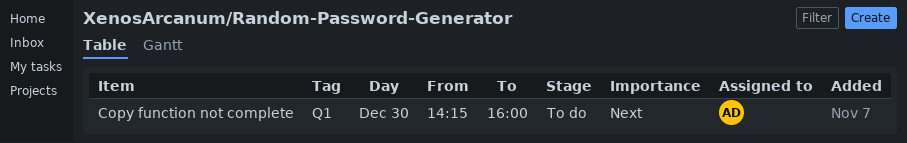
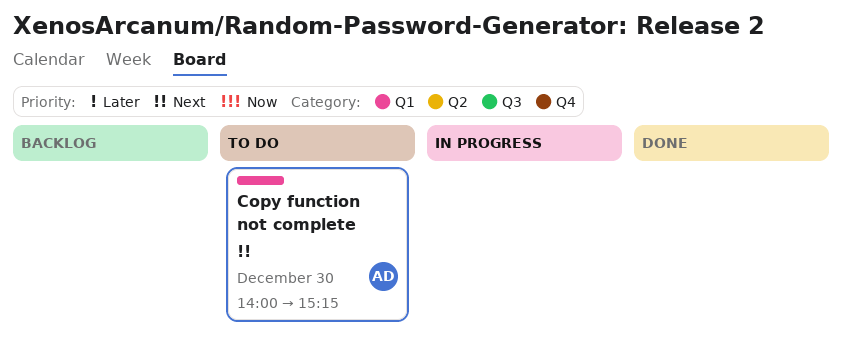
Copy function not complete, begins: 14:15 -> 14:00
Copy function not complete, ends: 16:00 -> 15:15

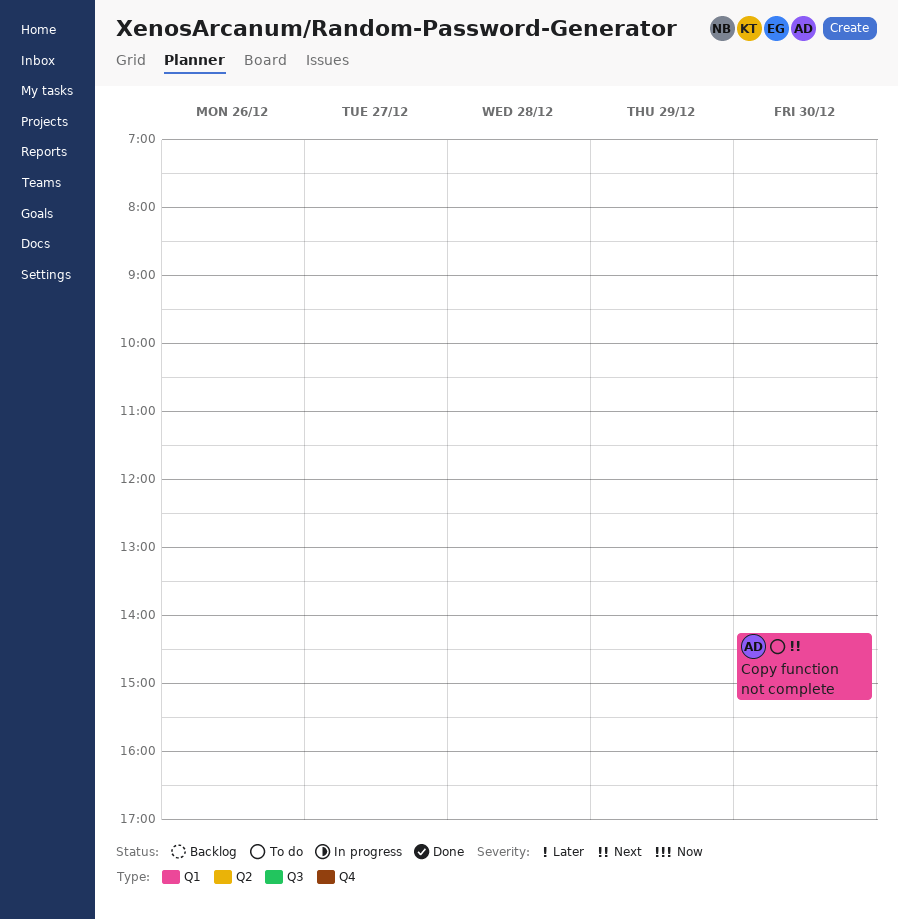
Copy function not complete, begins: 14:00 -> 14:15

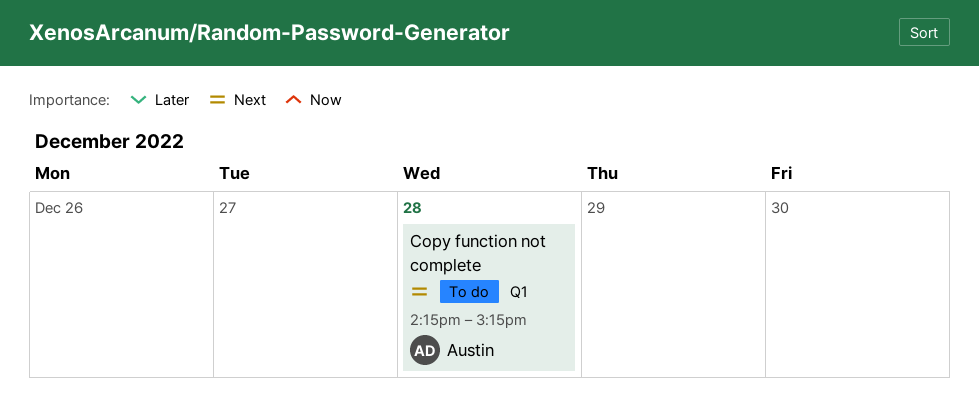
Copy function not complete, day: Dec 30 -> Dec 28

